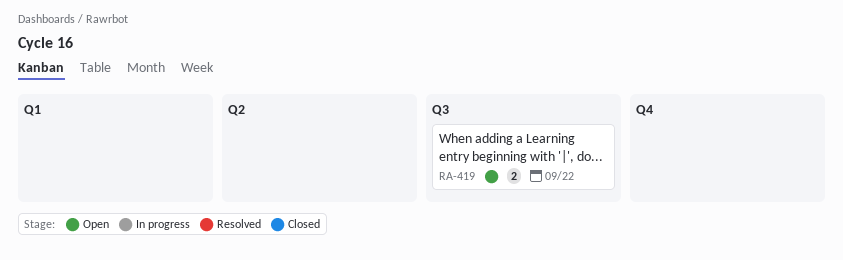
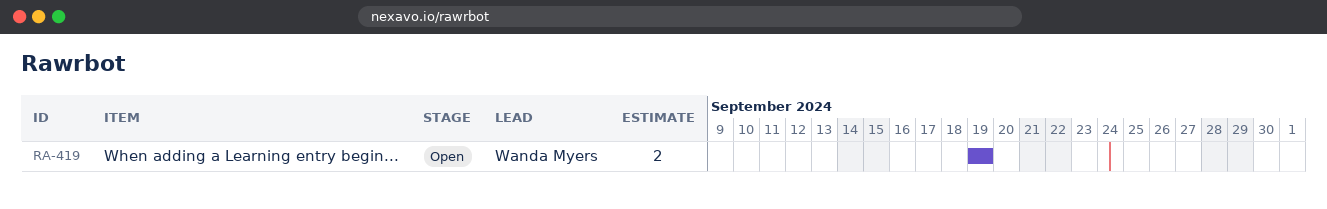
RA-419, due: Sep 22 -> Sep 19

